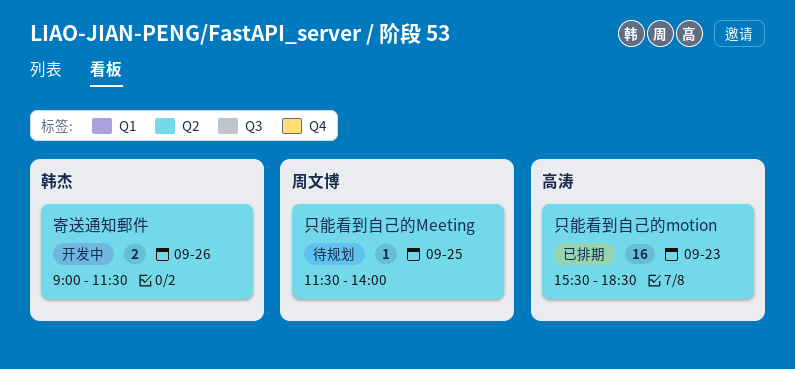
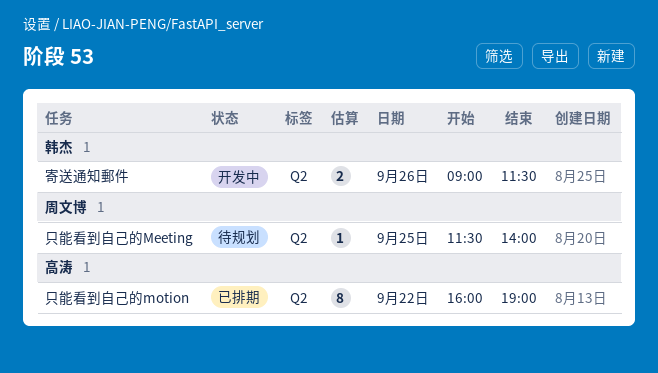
只能看到自己的motion, estimate: 16 -> 8
只能看到自己的motion, day: Sep 23 -> Sep 22
只能看到自己的motion, begins: 15:30 -> 16:00
只能看到自己的motion, ends: 18:30 -> 19:00

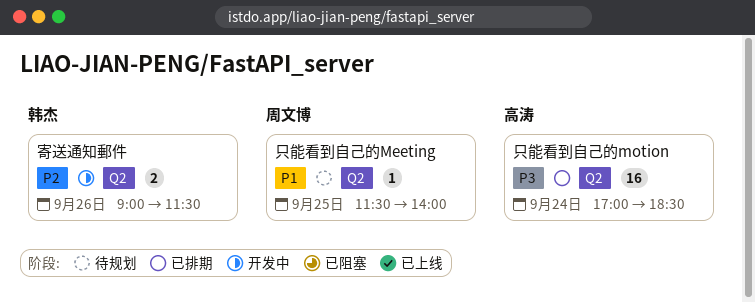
只能看到自己的motion, estimate: 8 -> 16
只能看到自己的motion, day: Sep 22 -> Sep 24
只能看到自己的motion, begins: 16:00 -> 17:00
只能看到自己的motion, ends: 19:00 -> 18:30

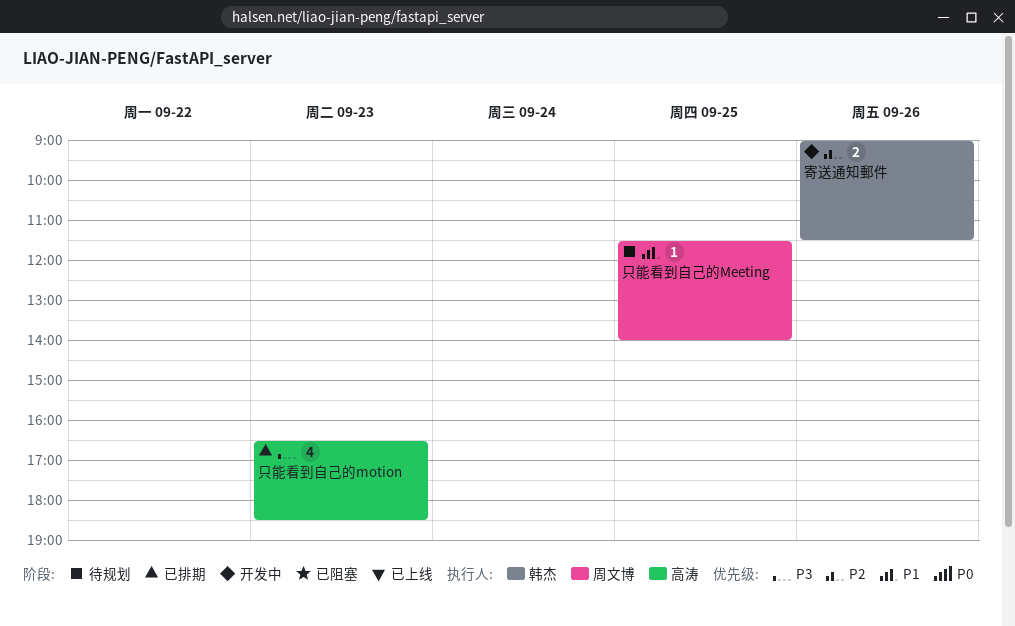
只能看到自己的motion, estimate: 16 -> 4
只能看到自己的motion, day: Sep 24 -> Sep 23
只能看到自己的motion, begins: 17:00 -> 16:30

